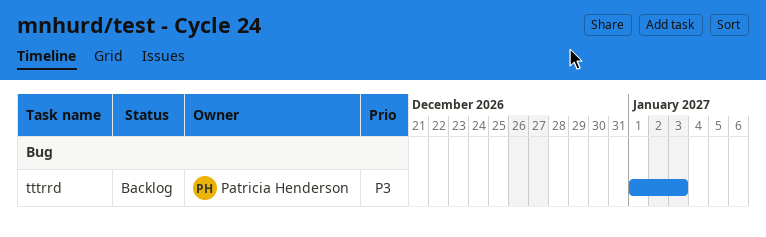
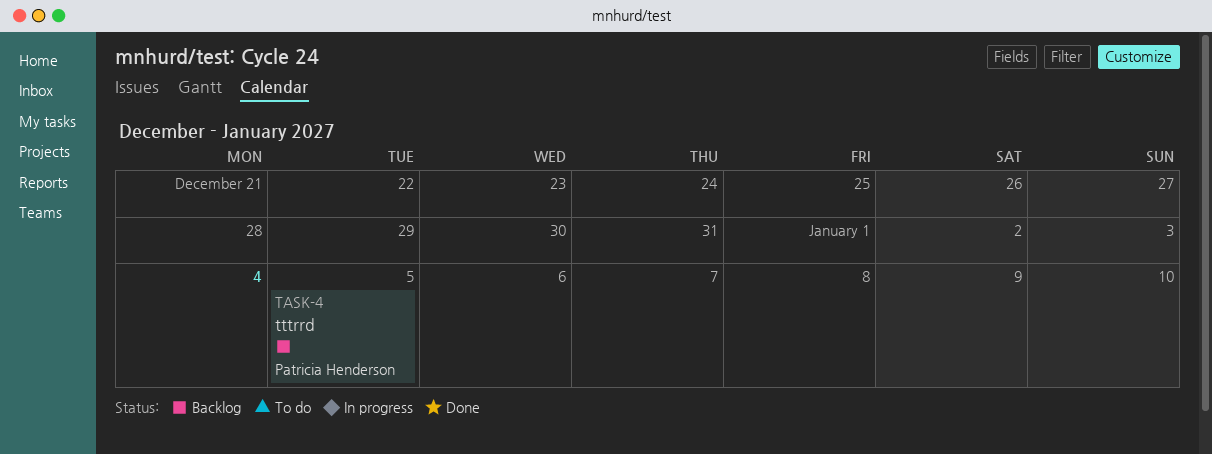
tttrrd, due: Jan 3 -> Jan 5

